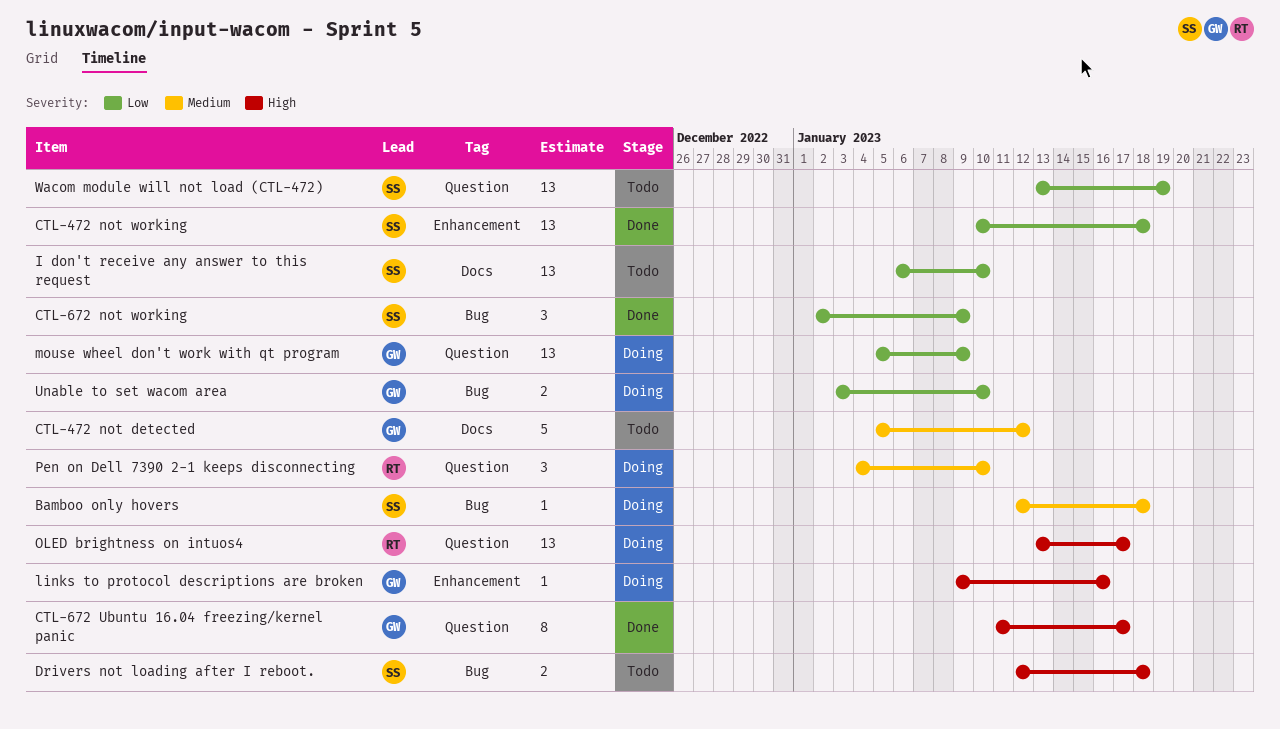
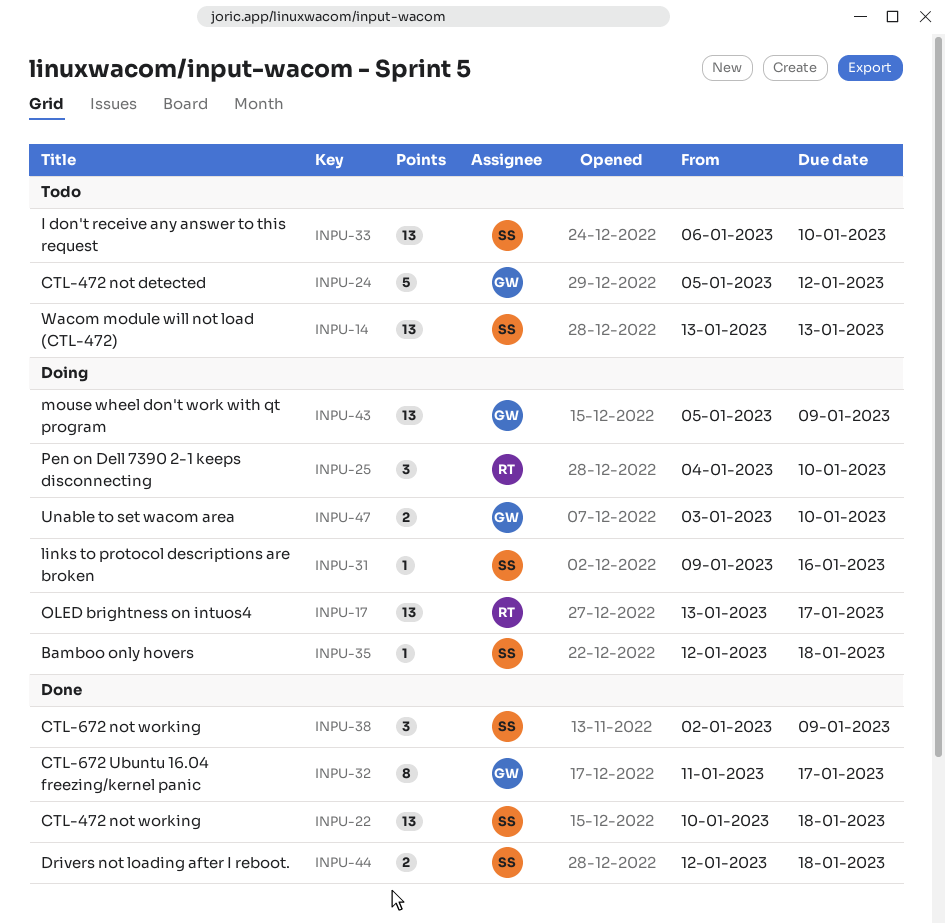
Drivers not loading after I reboot., status: Todo -> Done
links to protocol descriptions are broken, owner: GW -> SS
Wacom module will not load (CTL-472), due: Jan 19 -> Jan 13

